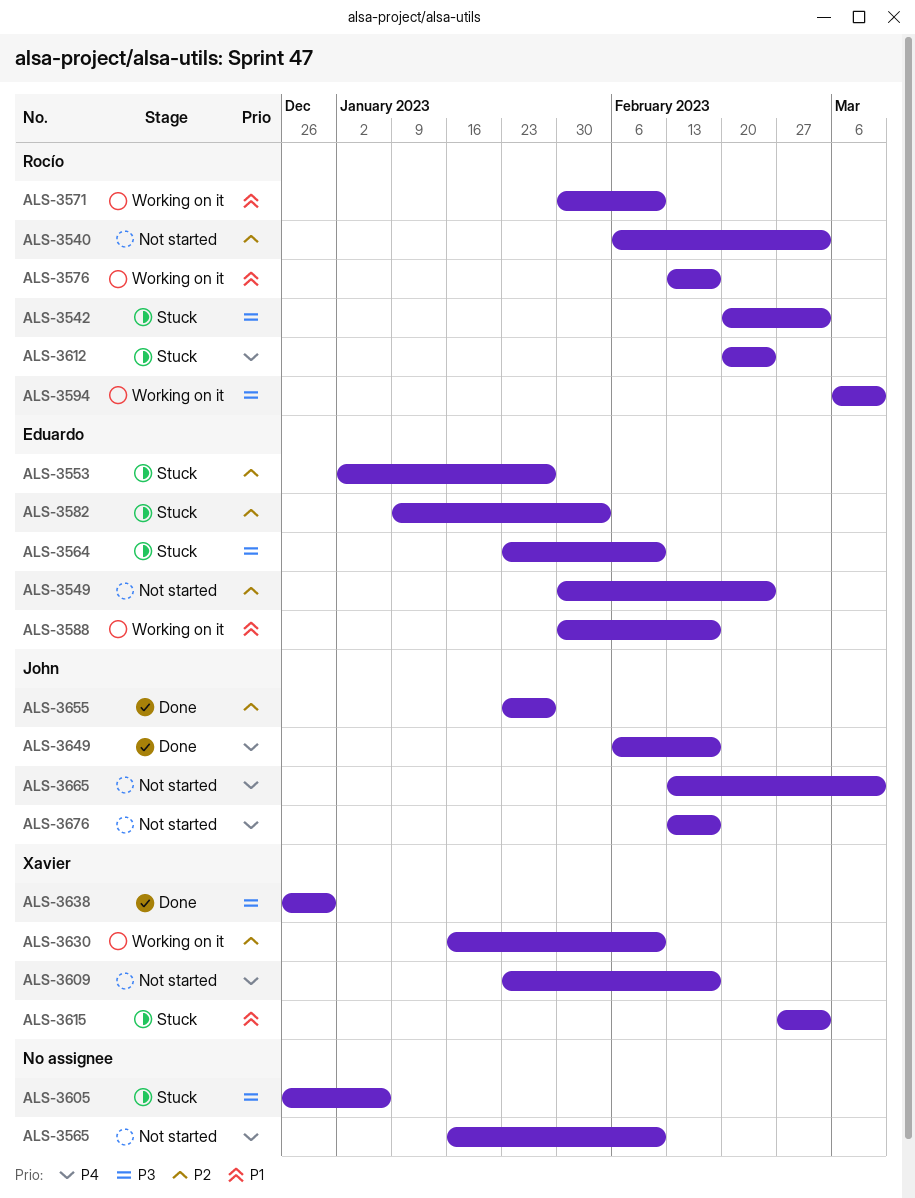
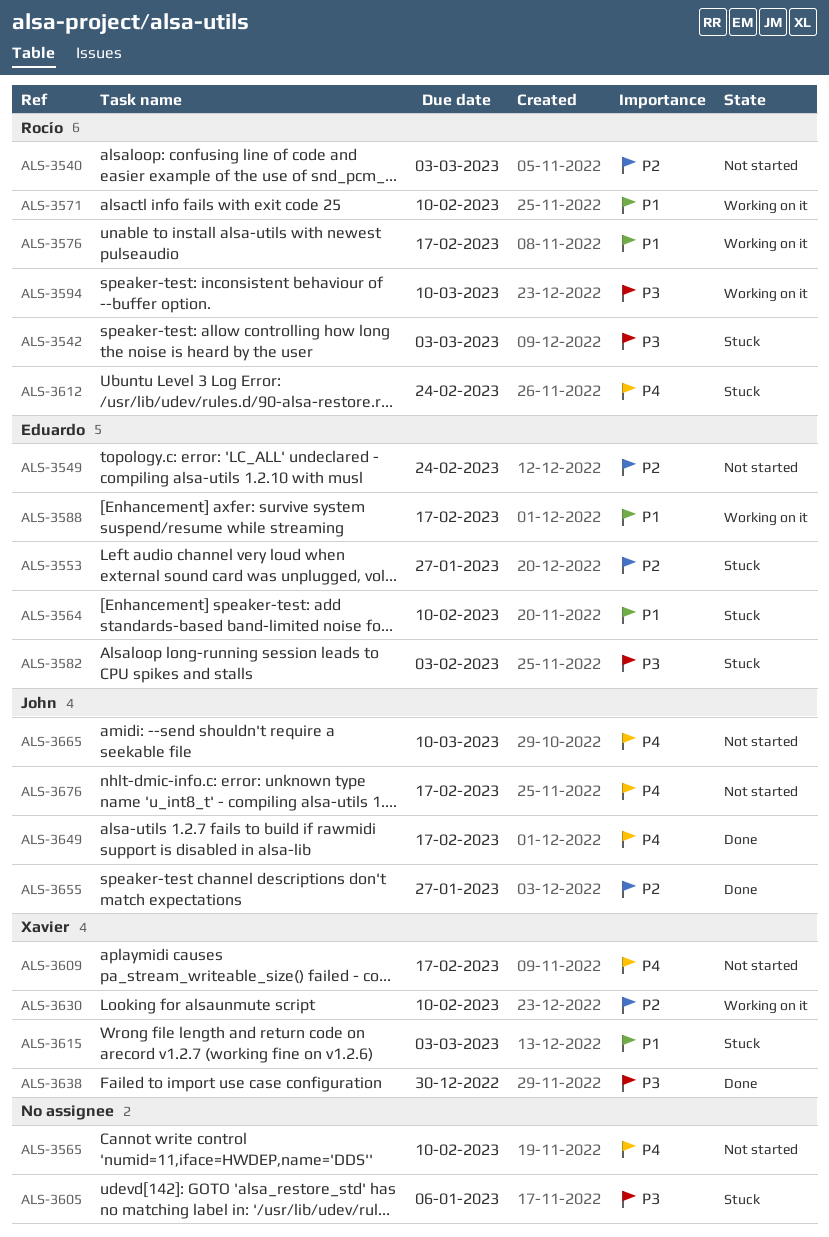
ALS-3564, priority: P3 -> P1
ALS-3582, priority: P2 -> P3

